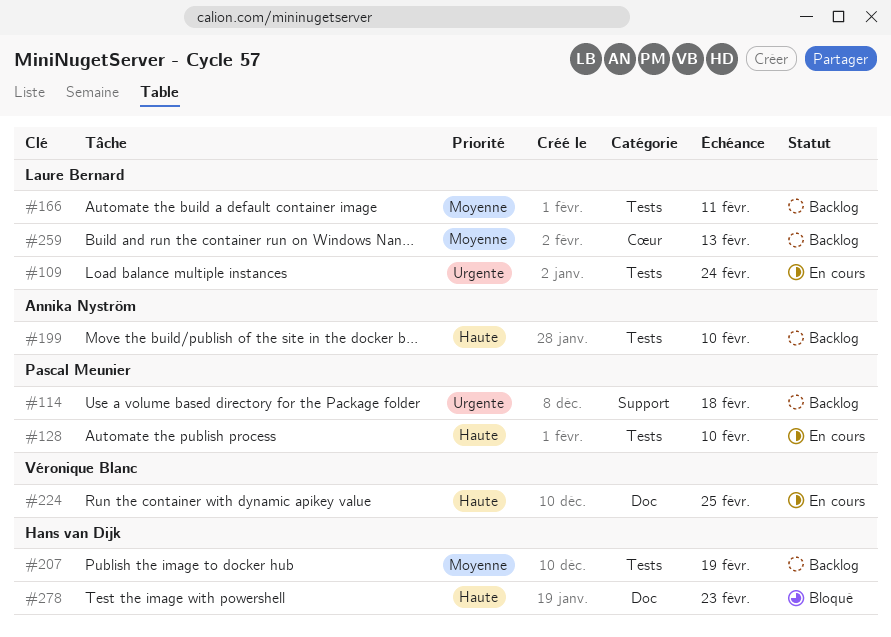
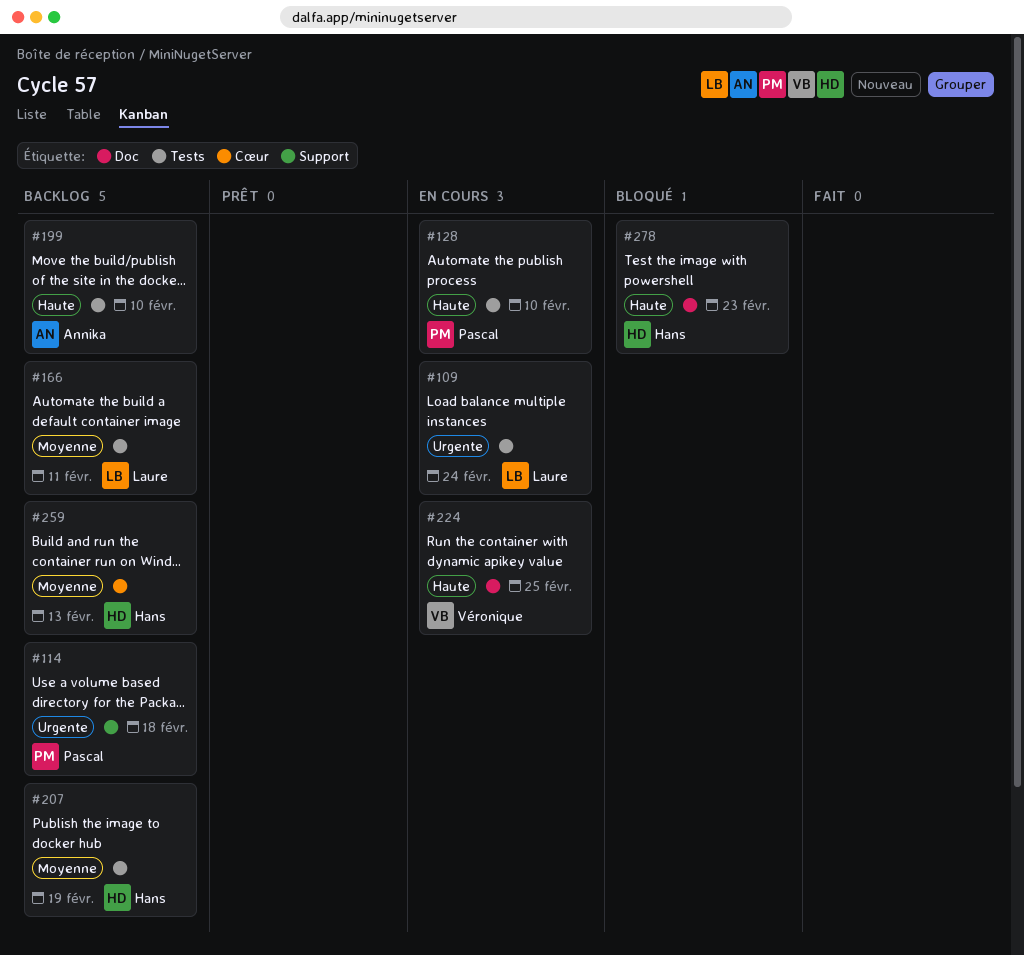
#259, owner: Laure Bernard -> Hans van Dijk

